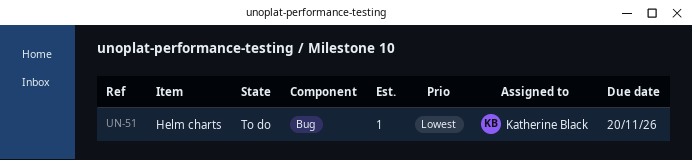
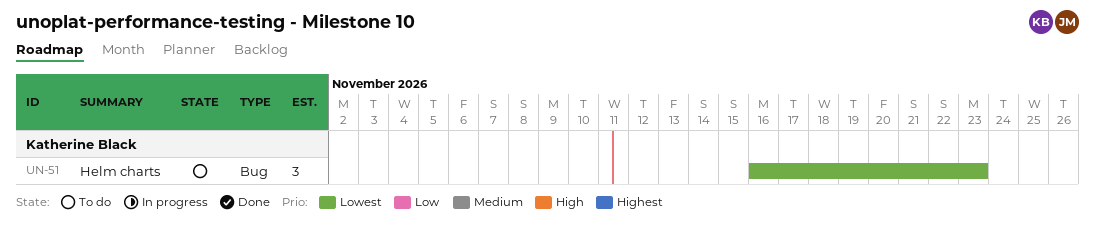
UN-51, estimate: 1 -> 3
UN-51, due: Nov 20 -> Nov 23

